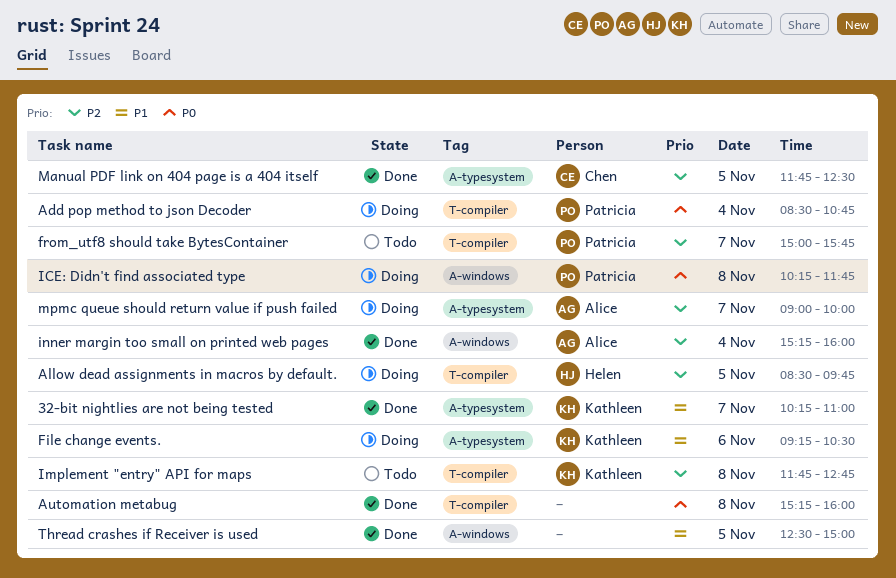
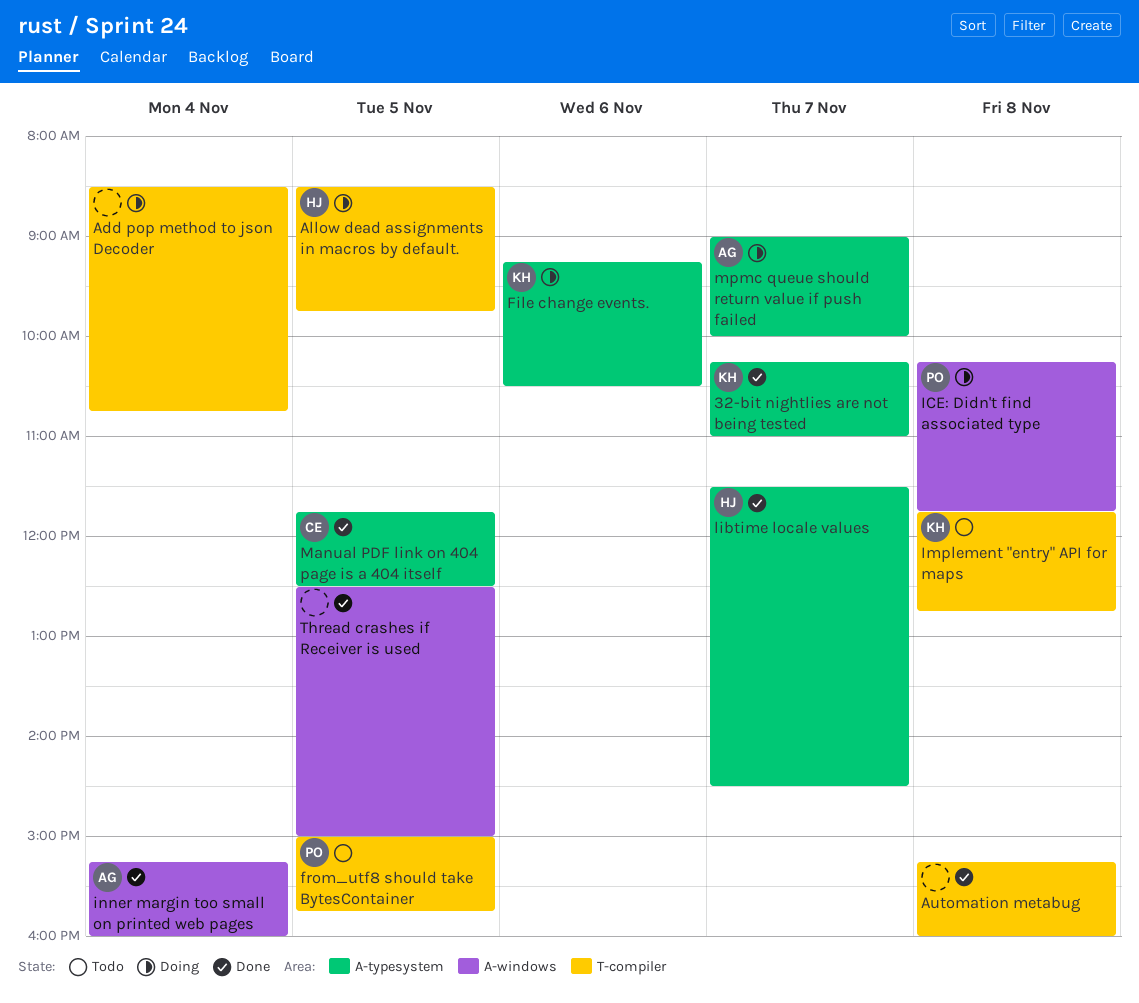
Add pop method to json Decoder, owner: Patricia -> none
from_utf8 should take BytesContainer, day: Nov 7 -> Nov 5
libtime locale values: none -> present

